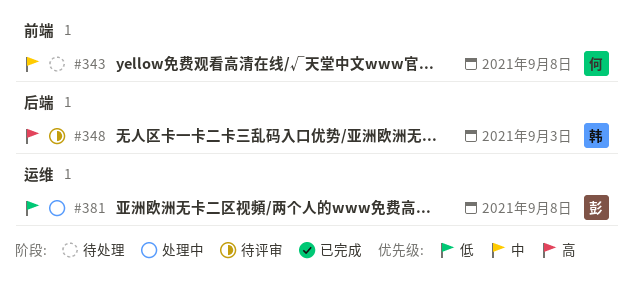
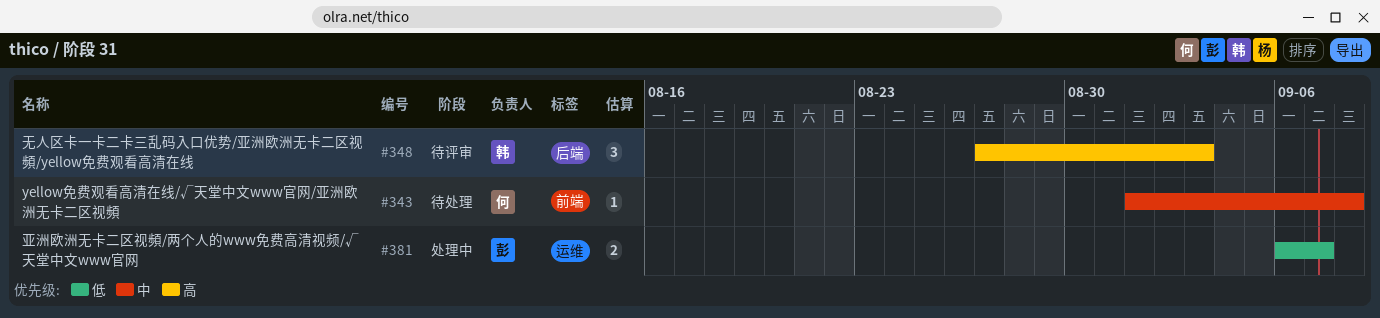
#381, due: Sep 8 -> Sep 7

